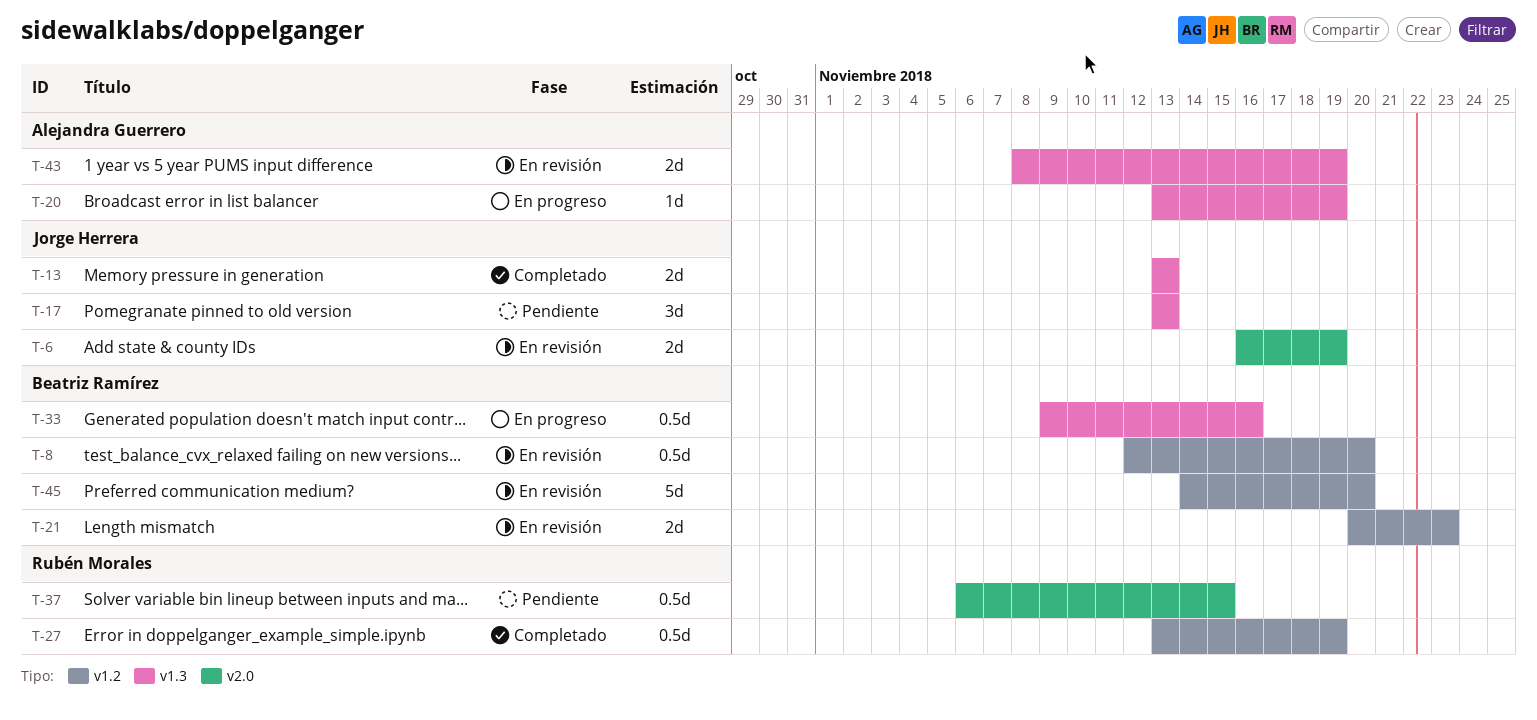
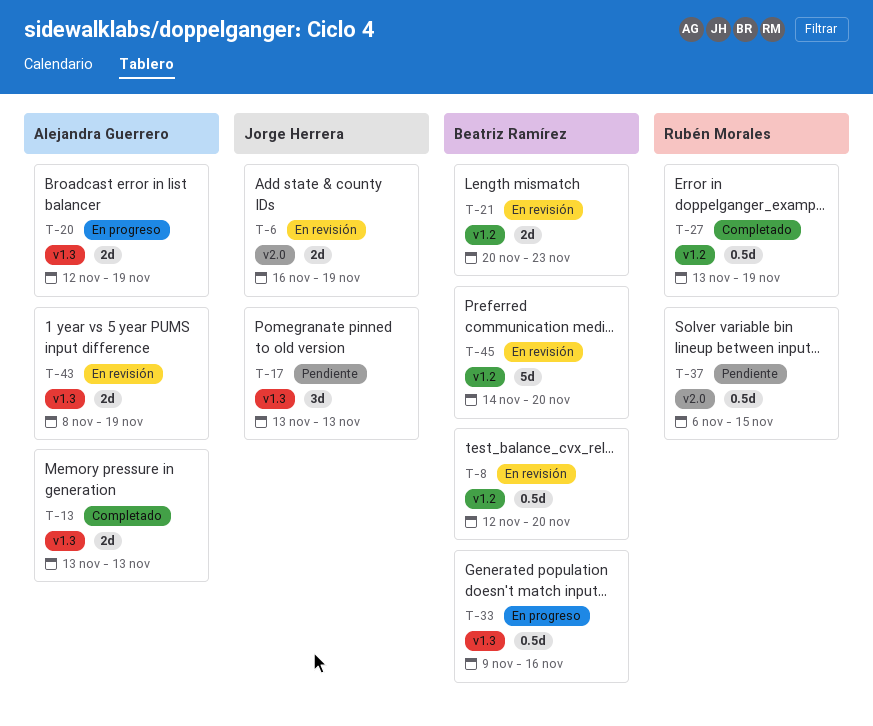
T-13, owner: Jorge Herrera -> Alejandra Guerrero
T-20, estimate: 1d -> 2d
T-20, start: Nov 13 -> Nov 12

